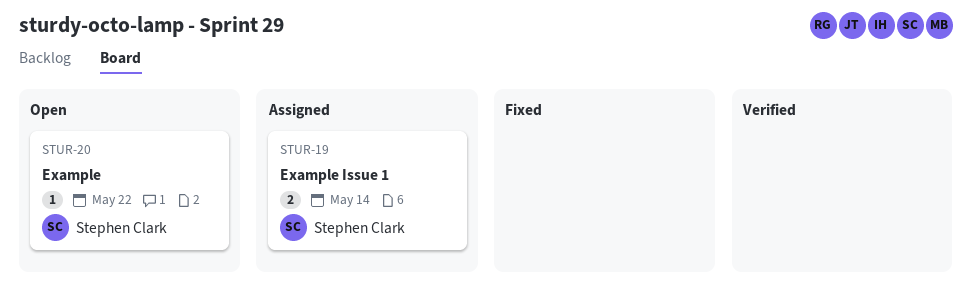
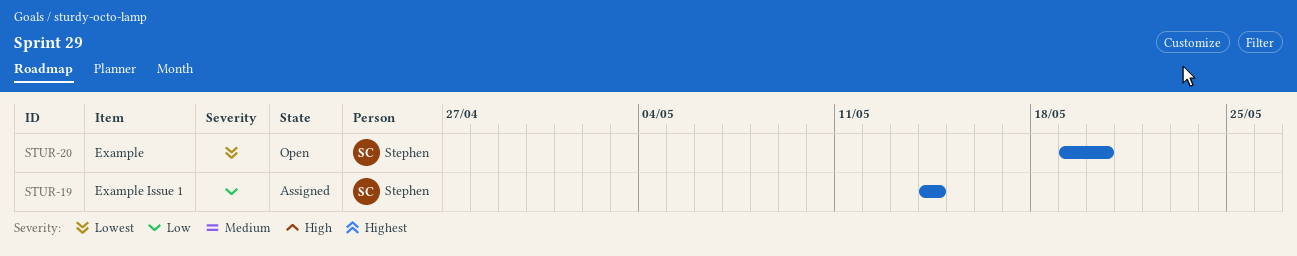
STUR-20, due: May 22 -> May 20

